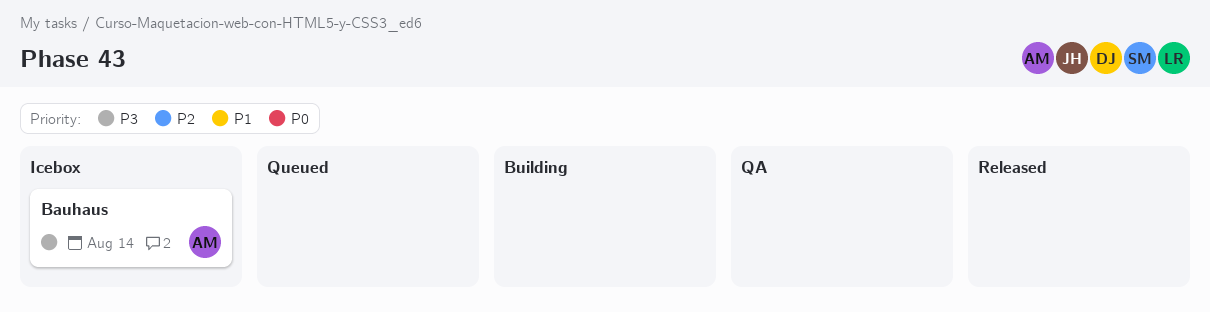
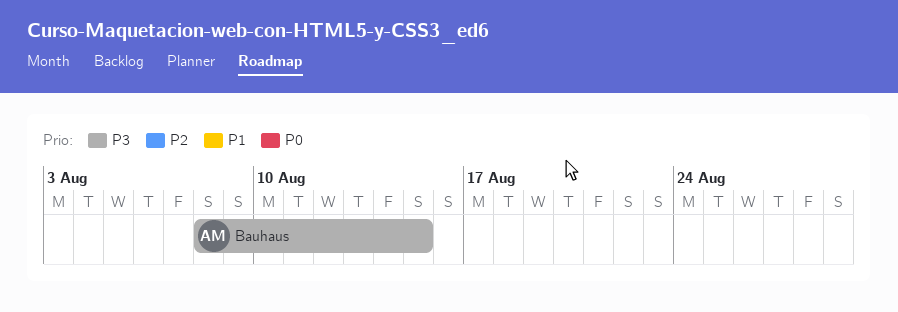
Bauhaus, due: Aug 14 -> Aug 15

